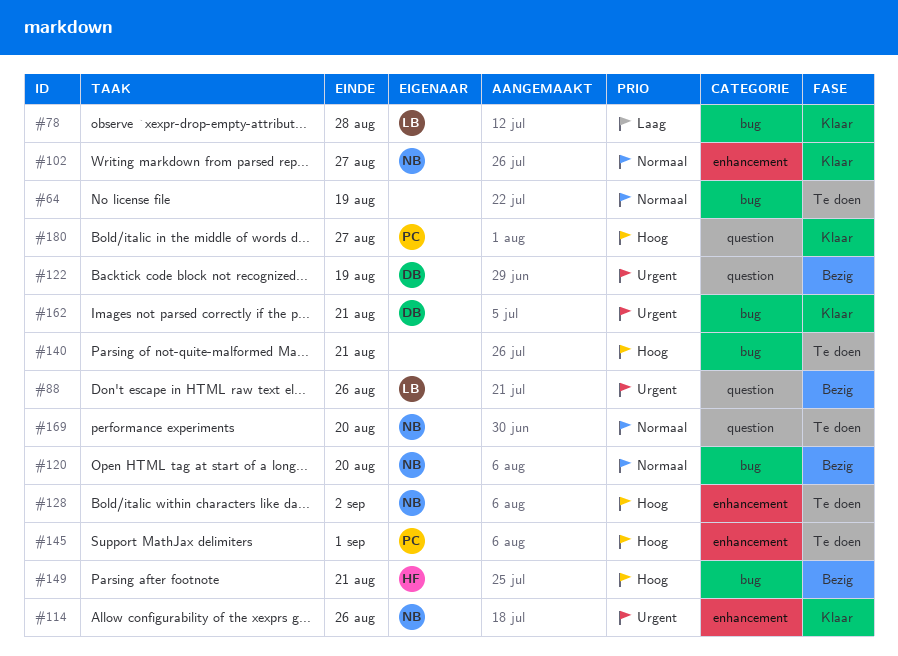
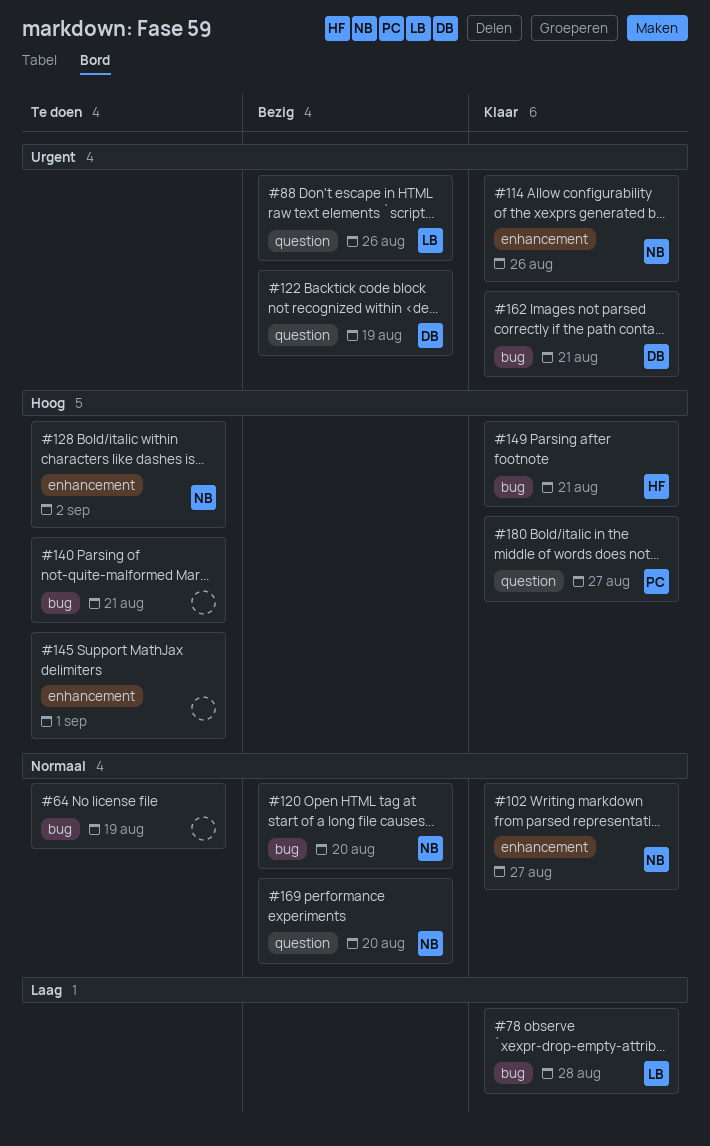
#145, owner: PC -> none
#149, status: Bezig -> Klaar
#169, status: Te doen -> Bezig

